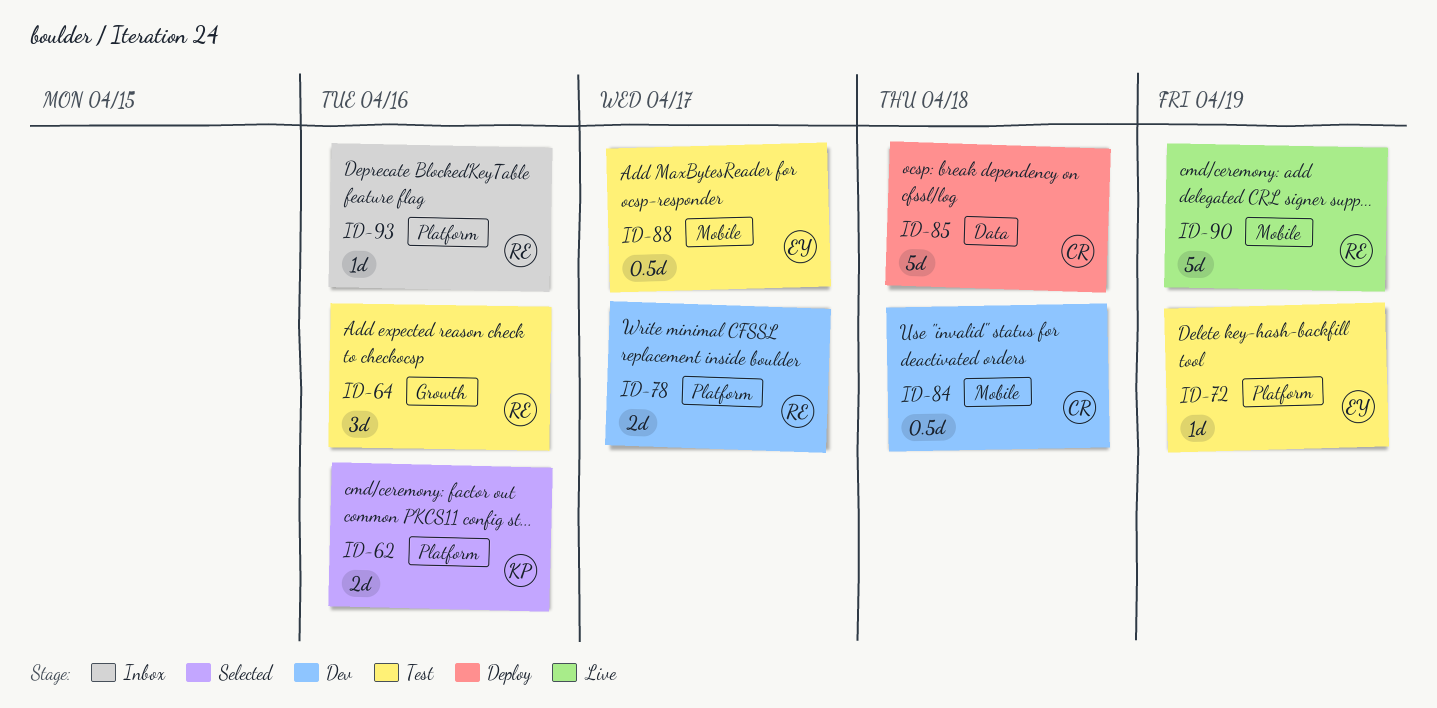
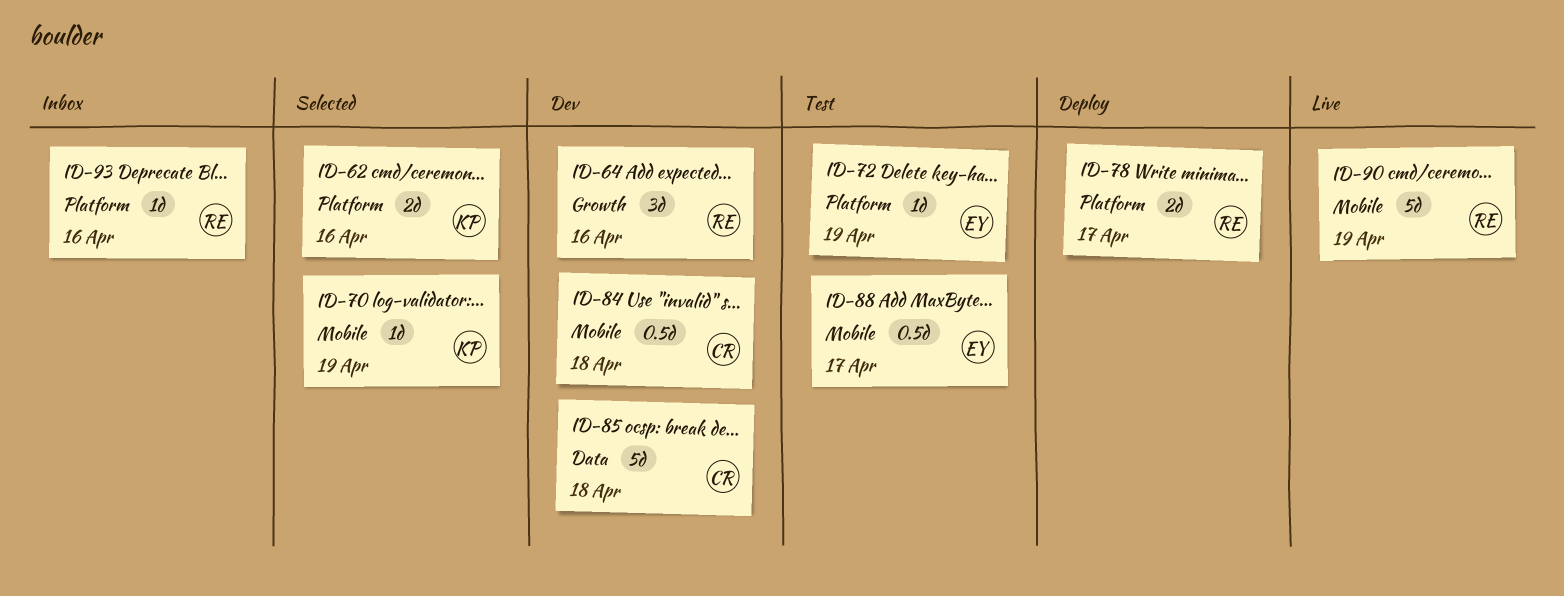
ID-64, status: Test -> Dev
ID-70: none -> present
ID-78, status: Dev -> Deploy
ID-85, status: Deploy -> Dev

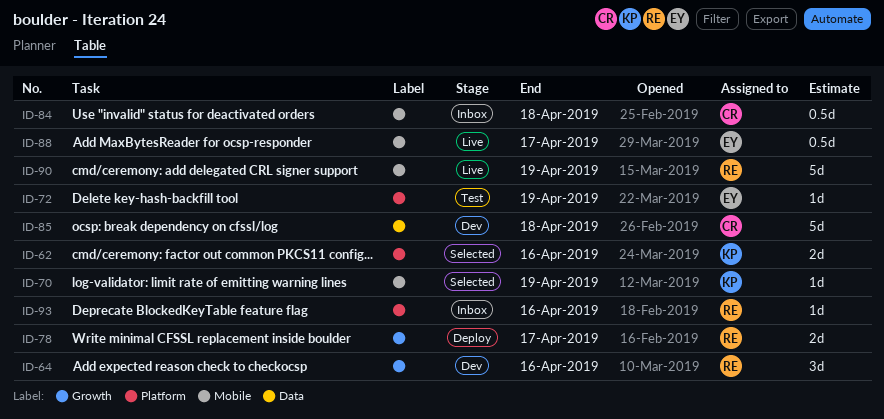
ID-78, label: Platform -> Growth
ID-84, status: Dev -> Inbox
ID-88, status: Test -> Live

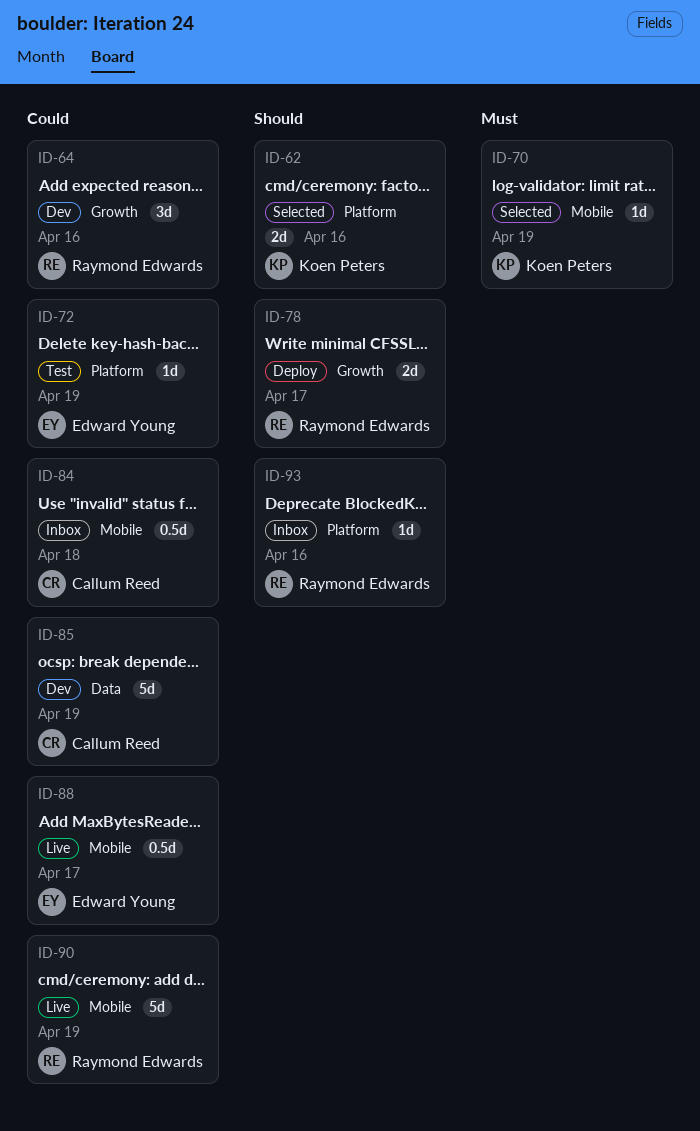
ID-85, due: Apr 18 -> Apr 19

